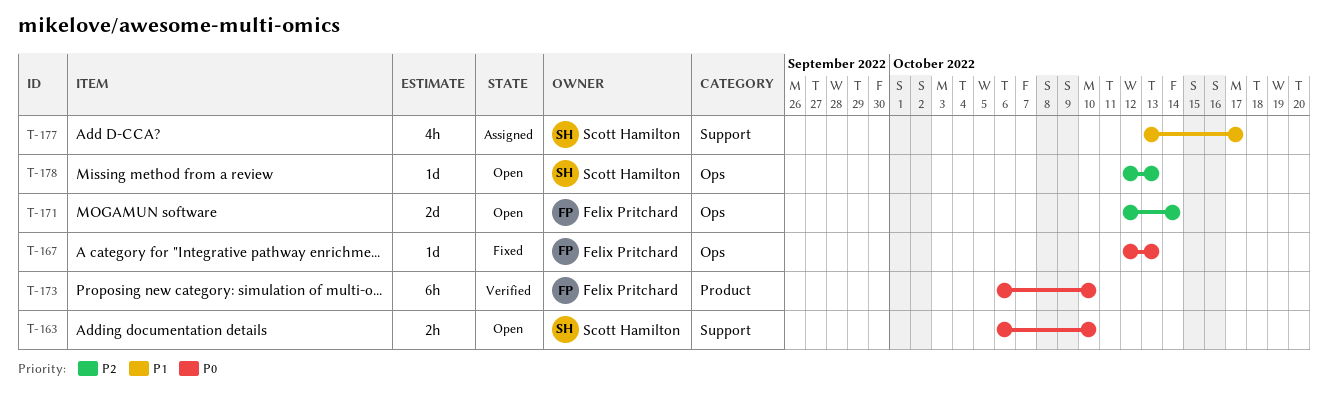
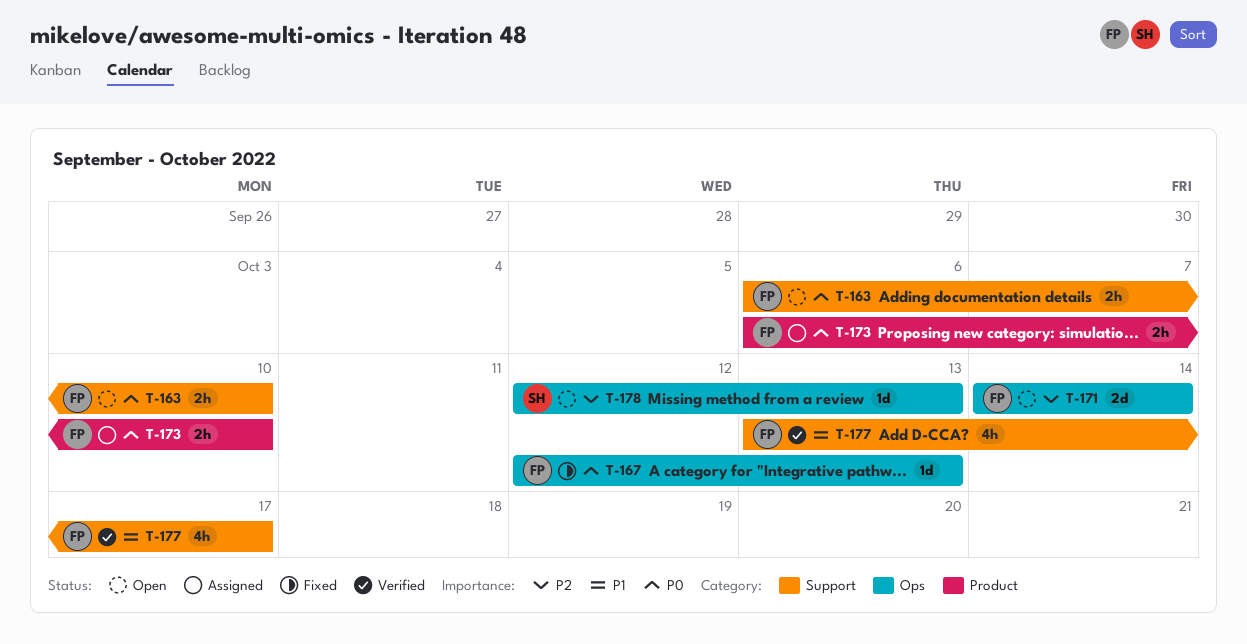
T-163, owner: Scott Hamilton -> Felix Pritchard
T-171, start: Oct 12 -> Oct 14
T-173, status: Verified -> Assigned
T-173, estimate: 6h -> 2h
T-177, status: Assigned -> Verified
T-177, owner: Scott Hamilton -> Felix Pritchard

